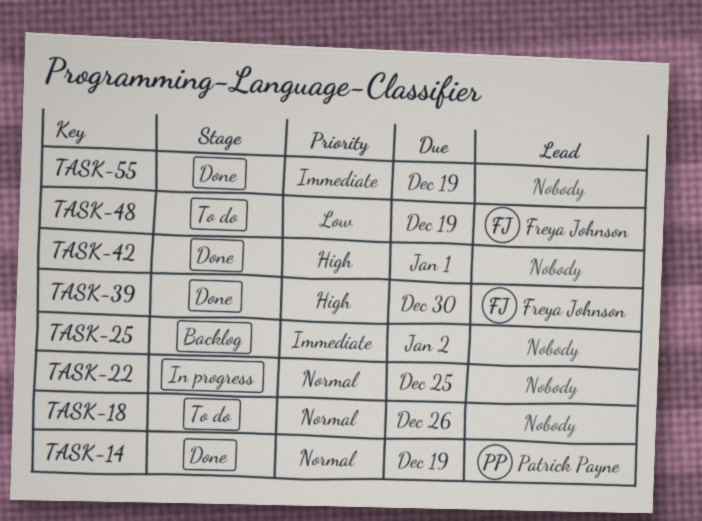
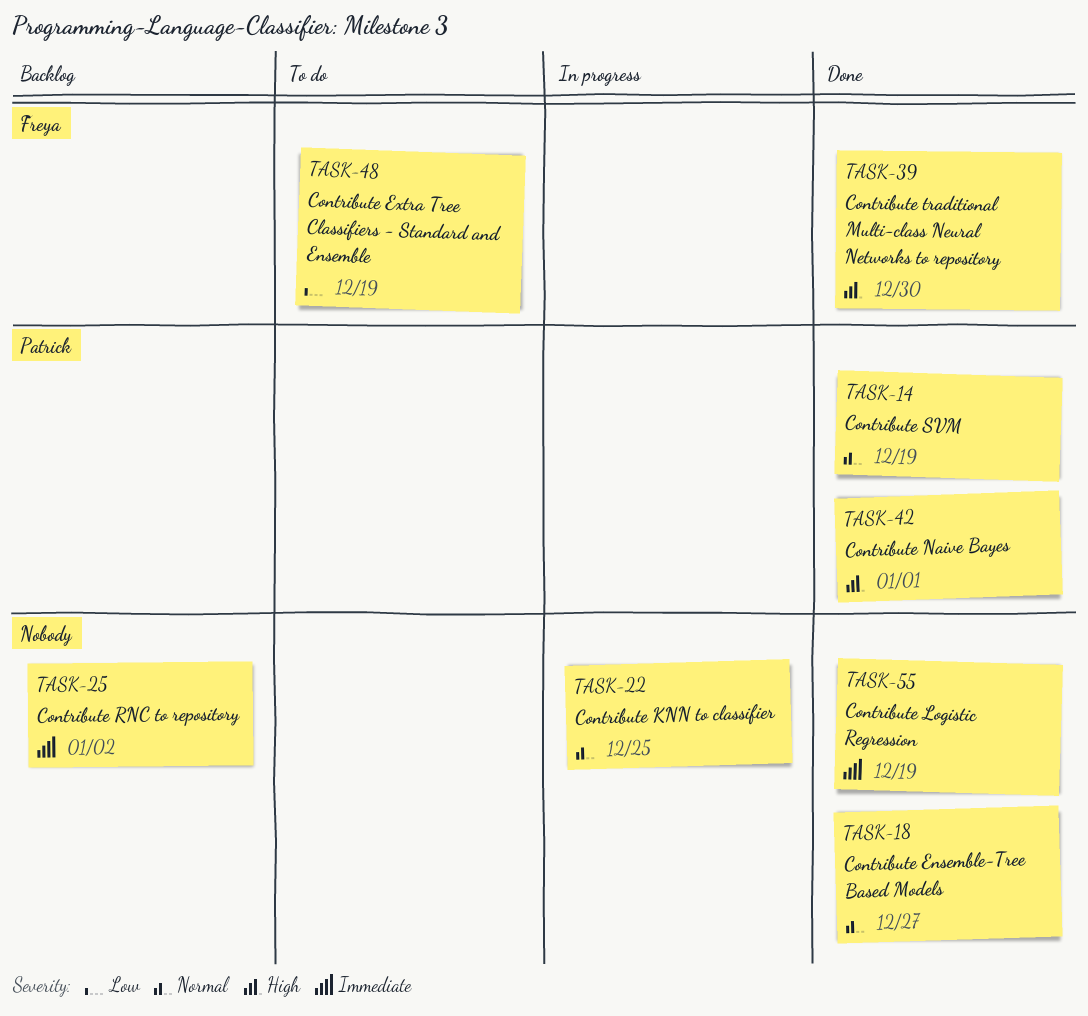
TASK-18, status: To do -> Done
TASK-18, due: Dec 26 -> Dec 27
TASK-42, owner: none -> Patrick Payne

